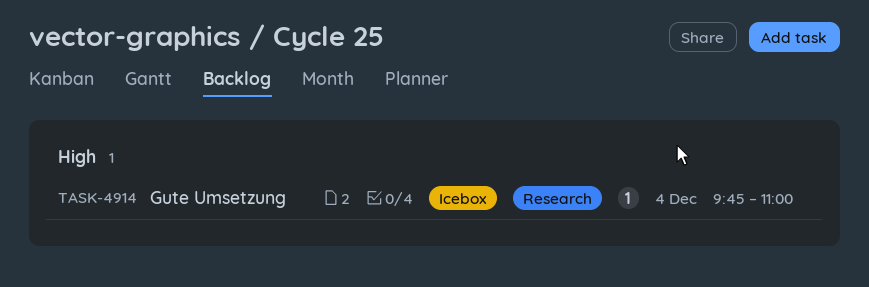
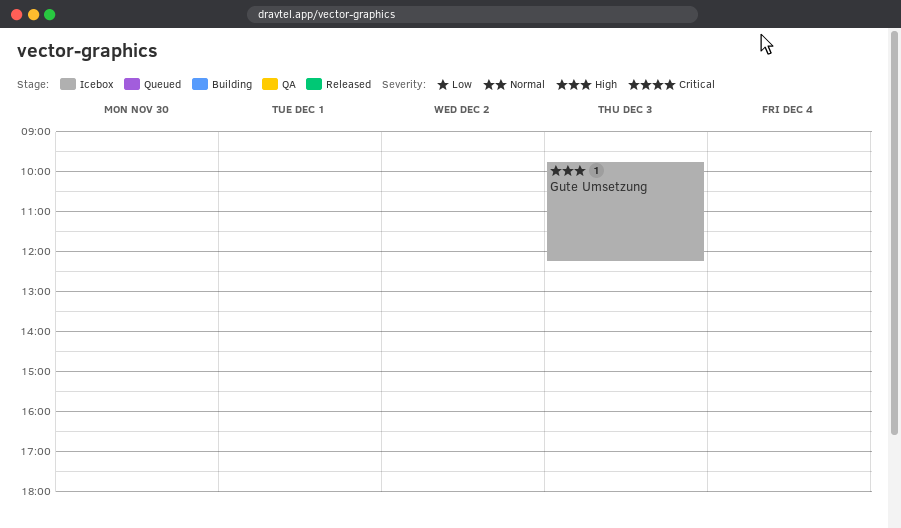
Gute Umsetzung, day: Dec 4 -> Dec 3
Gute Umsetzung, ends: 11:00 -> 12:15

